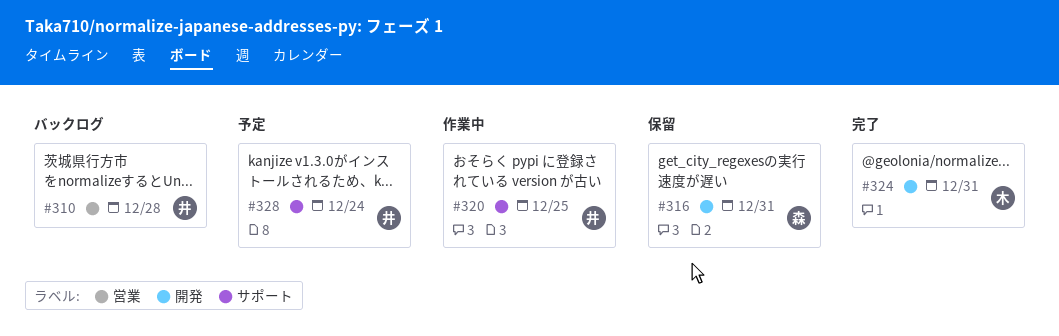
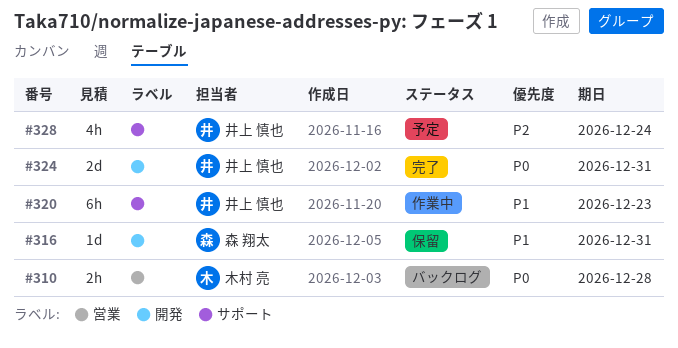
#310, owner: 井上 慎也 -> 木村 亮
#320, due: Dec 25 -> Dec 23
#324, owner: 木村 亮 -> 井上 慎也

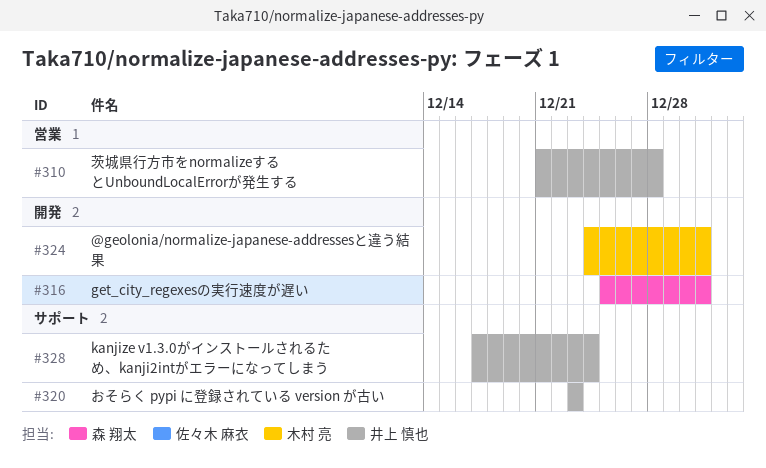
#310, owner: 木村 亮 -> 井上 慎也
#324, owner: 井上 慎也 -> 木村 亮

